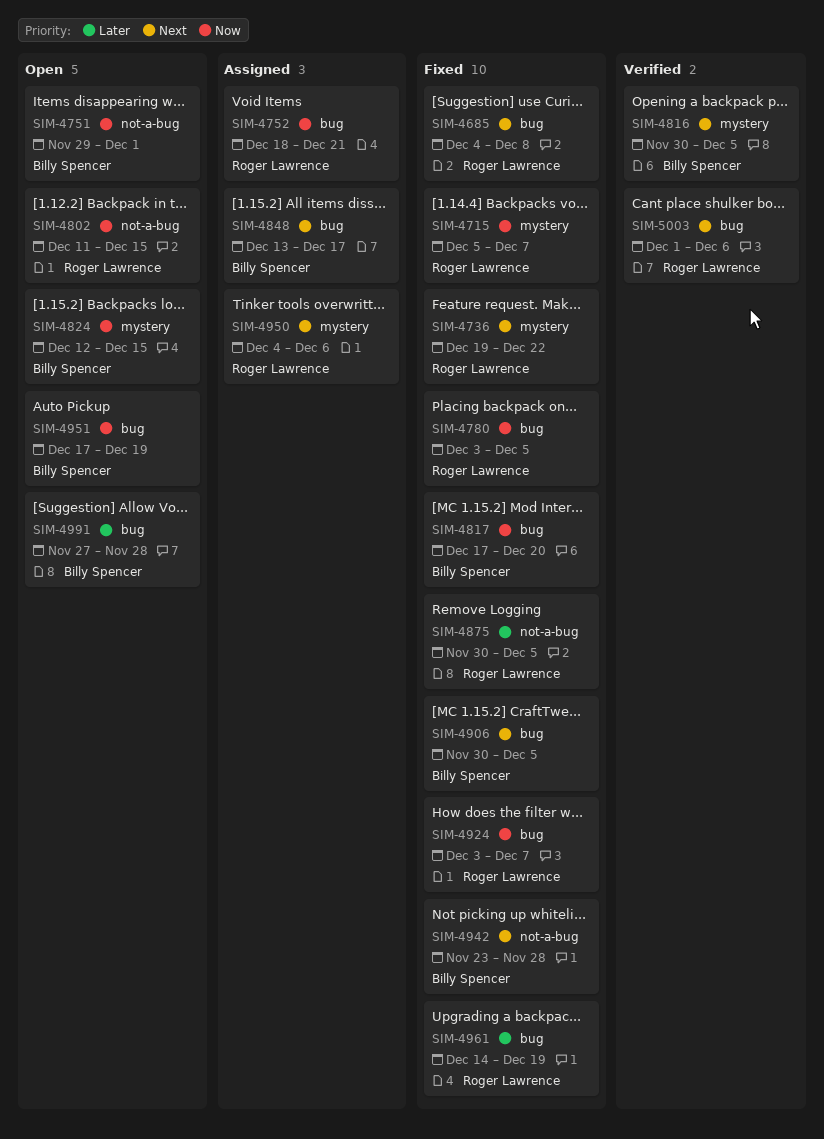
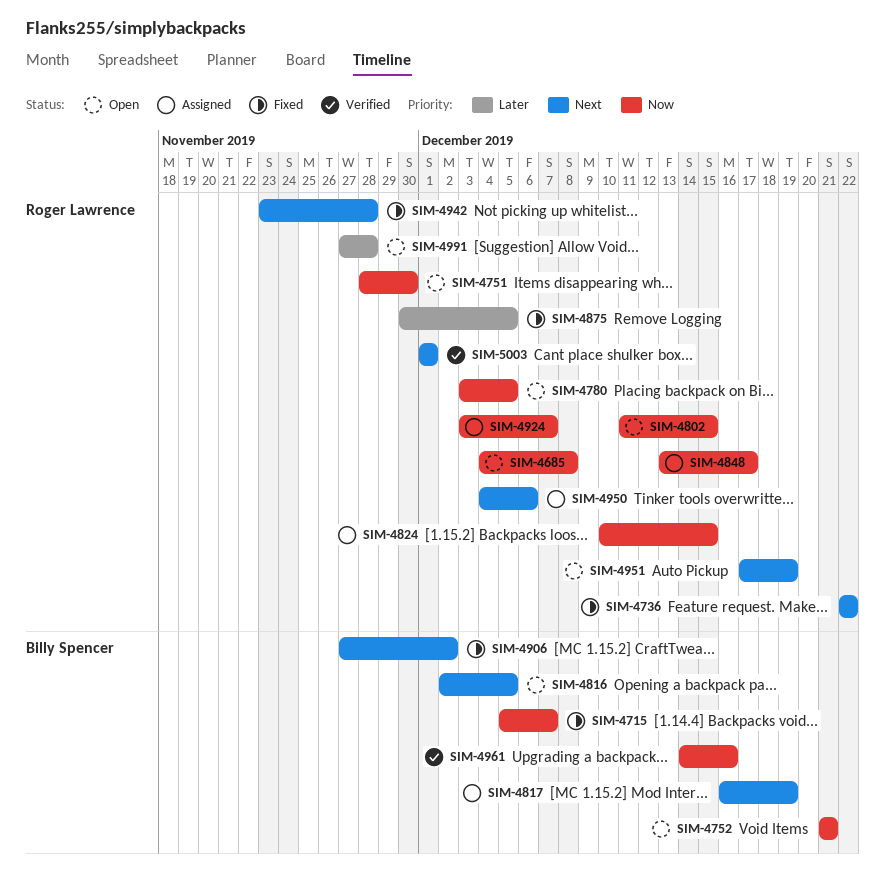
SIM-4685, status: Fixed -> Open
SIM-4685, priority: Next -> Now
SIM-4715, owner: Roger Lawrence -> Billy Spencer
SIM-4736, start: Dec 19 -> Dec 22
SIM-4751, owner: Billy Spencer -> Roger Lawrence
SIM-4751, start: Nov 29 -> Nov 28
SIM-4751, due: Dec 1 -> Nov 30
SIM-4752, status: Assigned -> Open
SIM-4752, owner: Roger Lawrence -> Billy Spencer
SIM-4752, start: Dec 18 -> Dec 21
SIM-4780, status: Fixed -> Open
SIM-4816, status: Verified -> Open
SIM-4816, start: Nov 30 -> Dec 2
SIM-4817, status: Fixed -> Assigned
SIM-4817, priority: Now -> Next
SIM-4817, start: Dec 17 -> Dec 16
SIM-4817, due: Dec 20 -> Dec 19
SIM-4824, status: Open -> Assigned
SIM-4824, owner: Billy Spencer -> Roger Lawrence
SIM-4824, start: Dec 12 -> Dec 10
SIM-4848, owner: Billy Spencer -> Roger Lawrence
SIM-4848, priority: Next -> Now
SIM-4906, start: Nov 30 -> Nov 27
SIM-4906, due: Dec 5 -> Dec 2
SIM-4924, status: Fixed -> Assigned
SIM-4942, owner: Billy Spencer -> Roger Lawrence
SIM-4951, owner: Billy Spencer -> Roger Lawrence
SIM-4951, priority: Now -> Next
SIM-4961, status: Fixed -> Verified
SIM-4961, owner: Roger Lawrence -> Billy Spencer
SIM-4961, priority: Later -> Now
SIM-4961, due: Dec 19 -> Dec 16
SIM-4991, owner: Billy Spencer -> Roger Lawrence
SIM-5003, due: Dec 6 -> Dec 1

